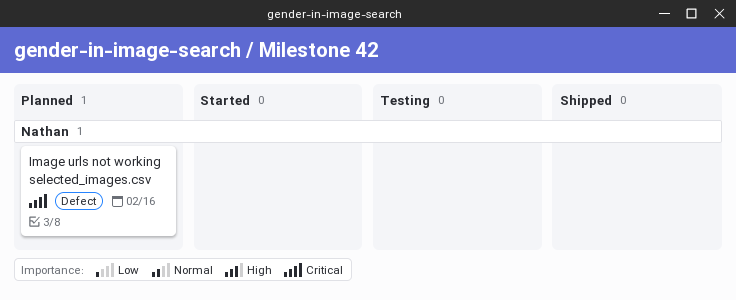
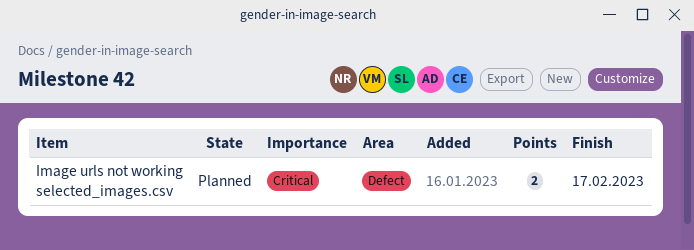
Image urls not working selected_images.csv, due: Feb 16 -> Feb 17

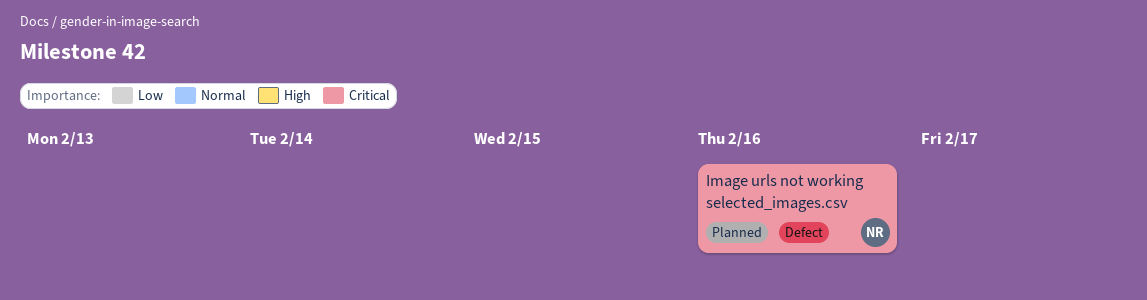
Image urls not working selected_images.csv, due: Feb 17 -> Feb 16

